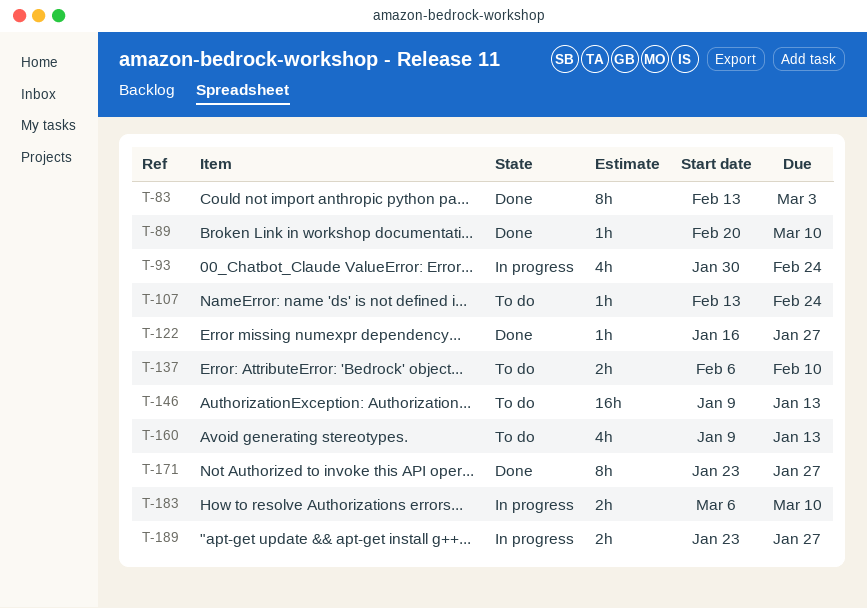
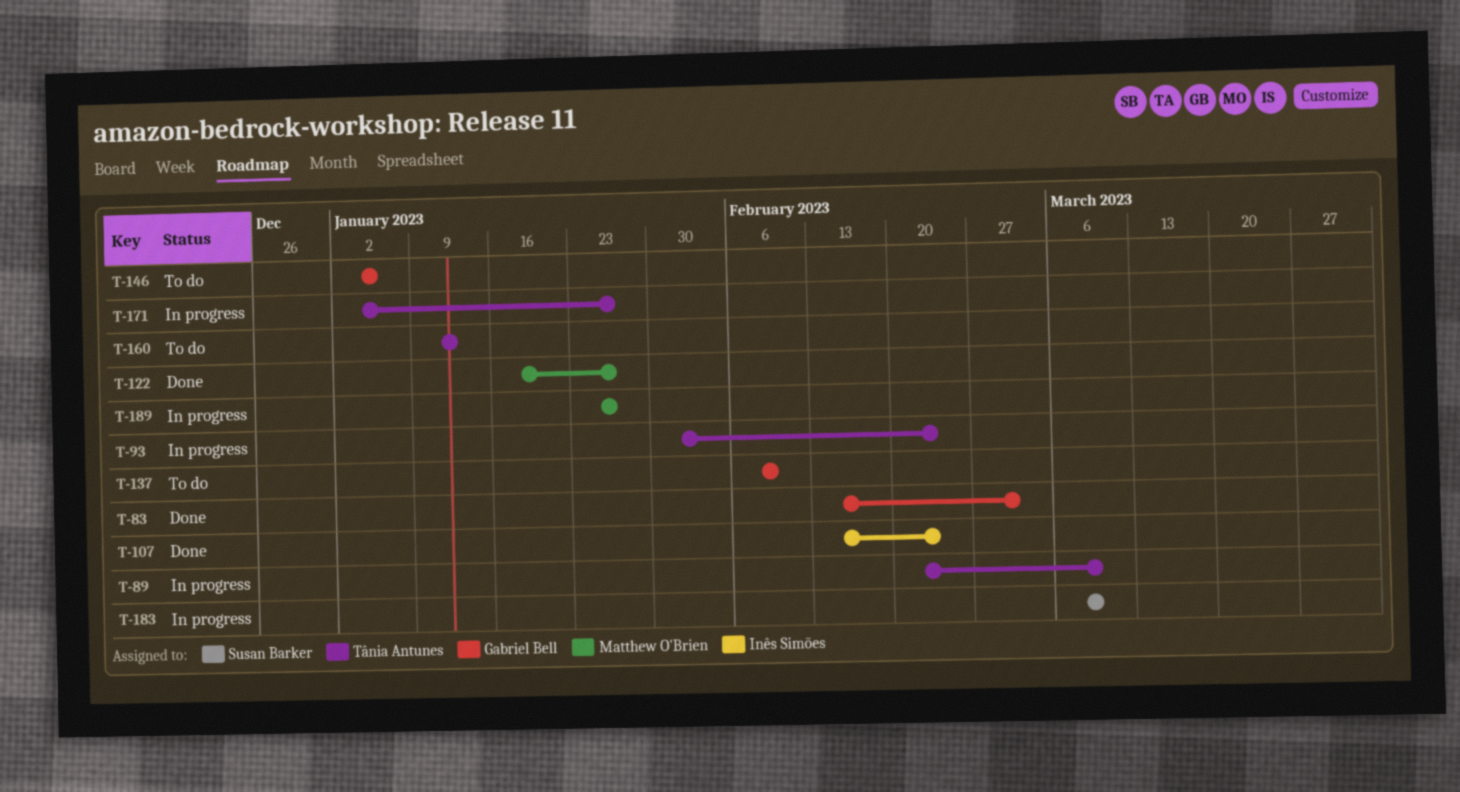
T-89, status: Done -> In progress
T-107, status: To do -> Done
T-146, start: Jan 9 -> Jan 2
T-146, due: Jan 13 -> Jan 6
T-171, status: Done -> In progress
T-171, start: Jan 23 -> Jan 2

